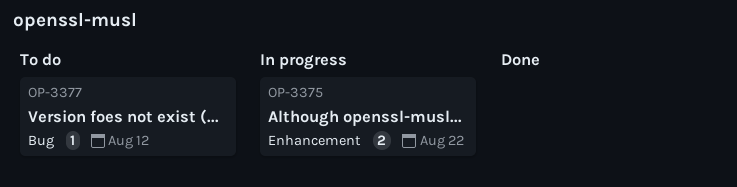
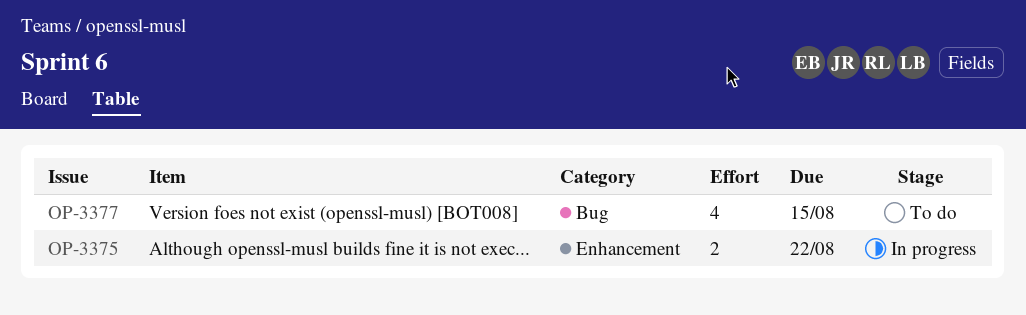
OP-3377, estimate: 1 -> 4
OP-3377, due: Aug 12 -> Aug 15

